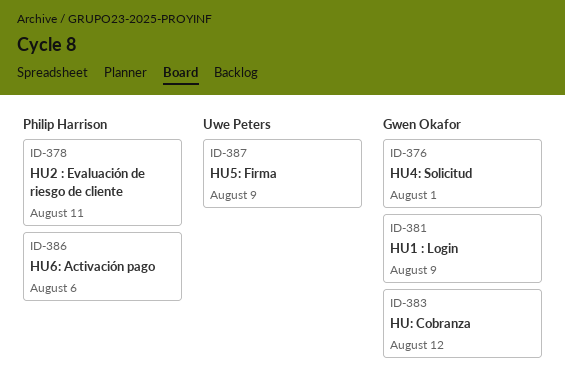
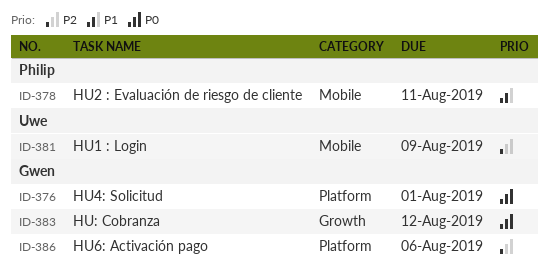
ID-381, owner: Gwen Okafor -> Uwe Peters
ID-386, owner: Philip Harrison -> Gwen Okafor
ID-387: present -> none

